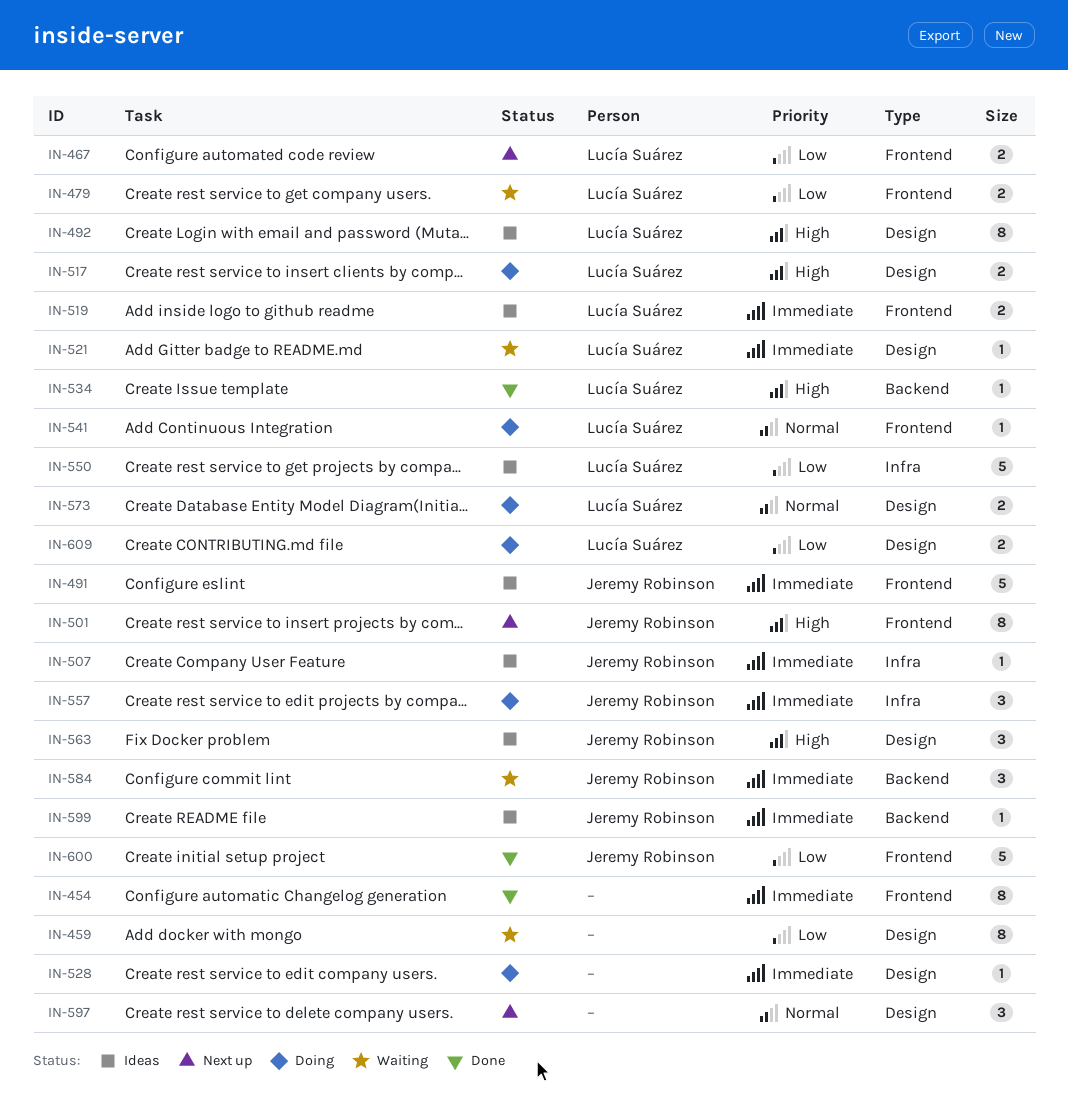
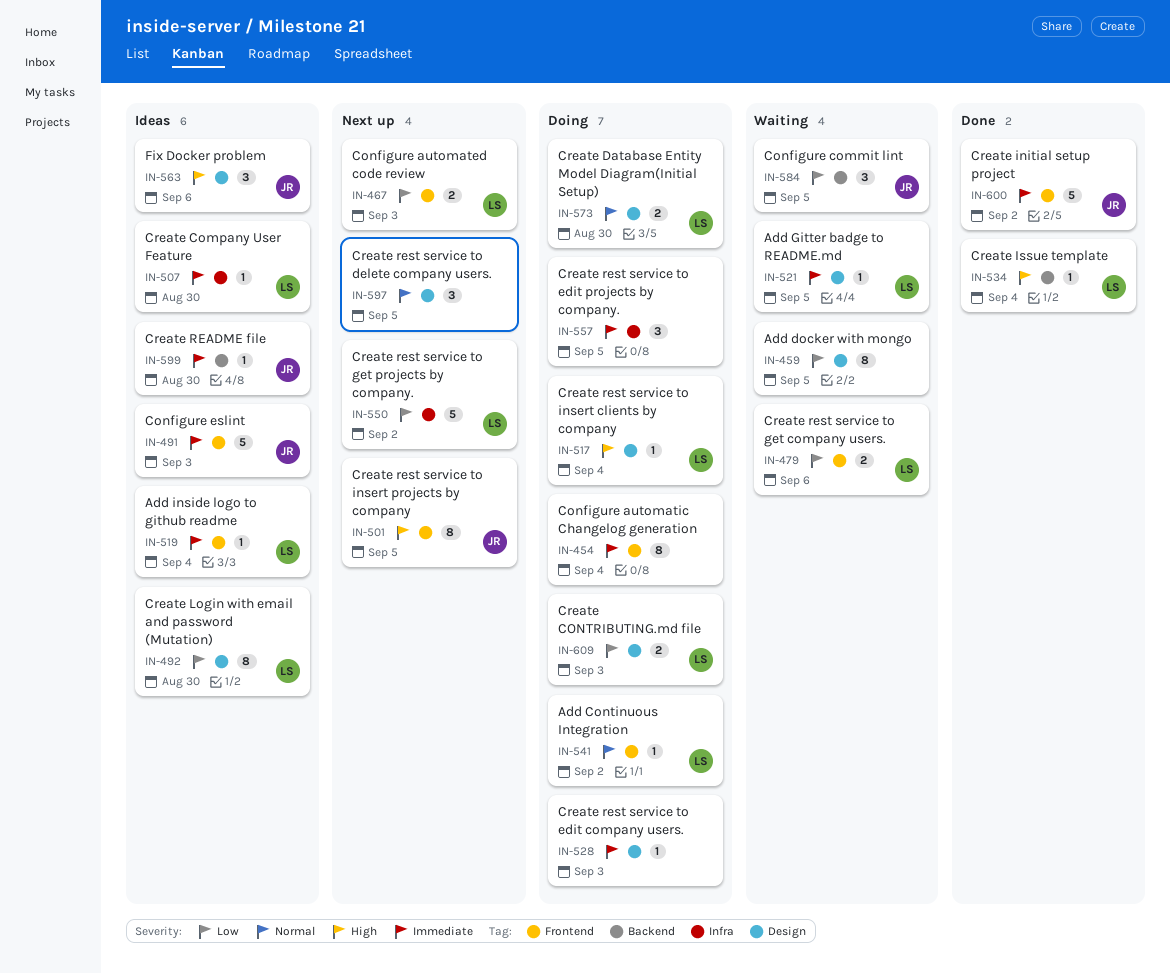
IN-454, status: Done -> Doing
IN-492, priority: High -> Low
IN-507, owner: Jeremy Robinson -> Lucía Suárez
IN-517, estimate: 2 -> 1
IN-519, estimate: 2 -> 1
IN-550, status: Ideas -> Next up
IN-557, owner: Jeremy Robinson -> none
IN-584, priority: Immediate -> Low
IN-600, priority: Low -> Immediate

